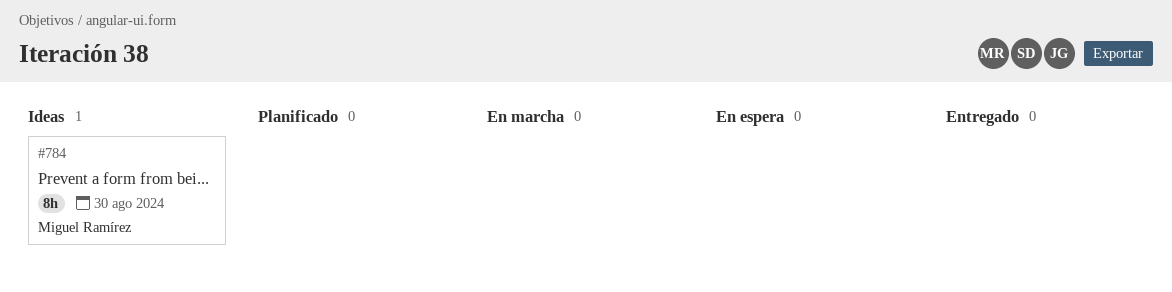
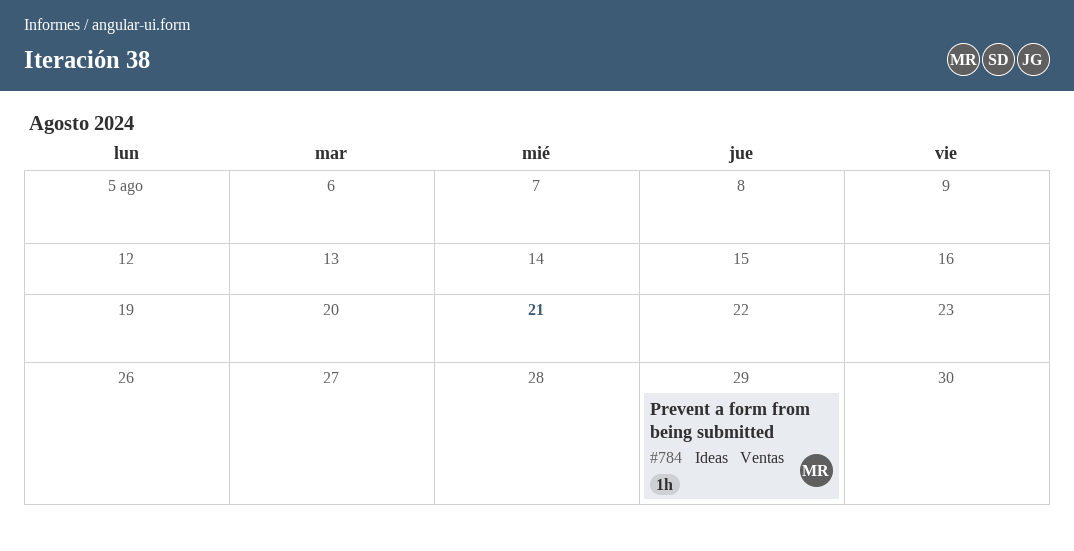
#784, estimate: 8h -> 1h
#784, due: Aug 30 -> Aug 29

